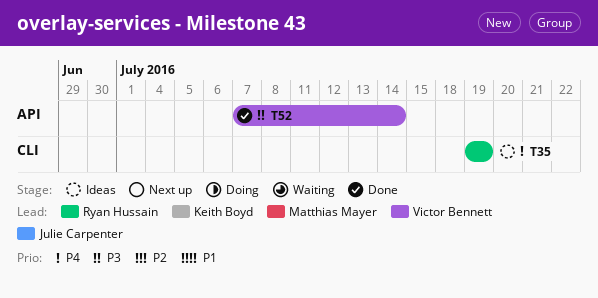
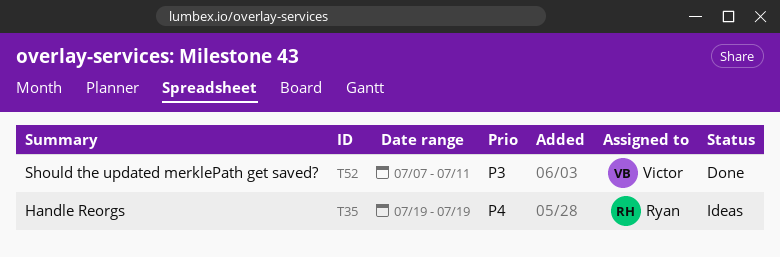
T52, due: Jul 14 -> Jul 11

